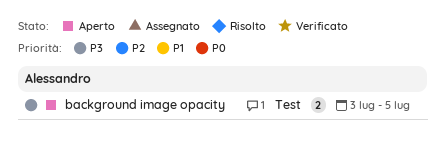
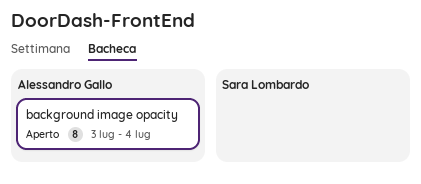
background image opacity, estimate: 2 -> 8
background image opacity, due: Jul 5 -> Jul 4

